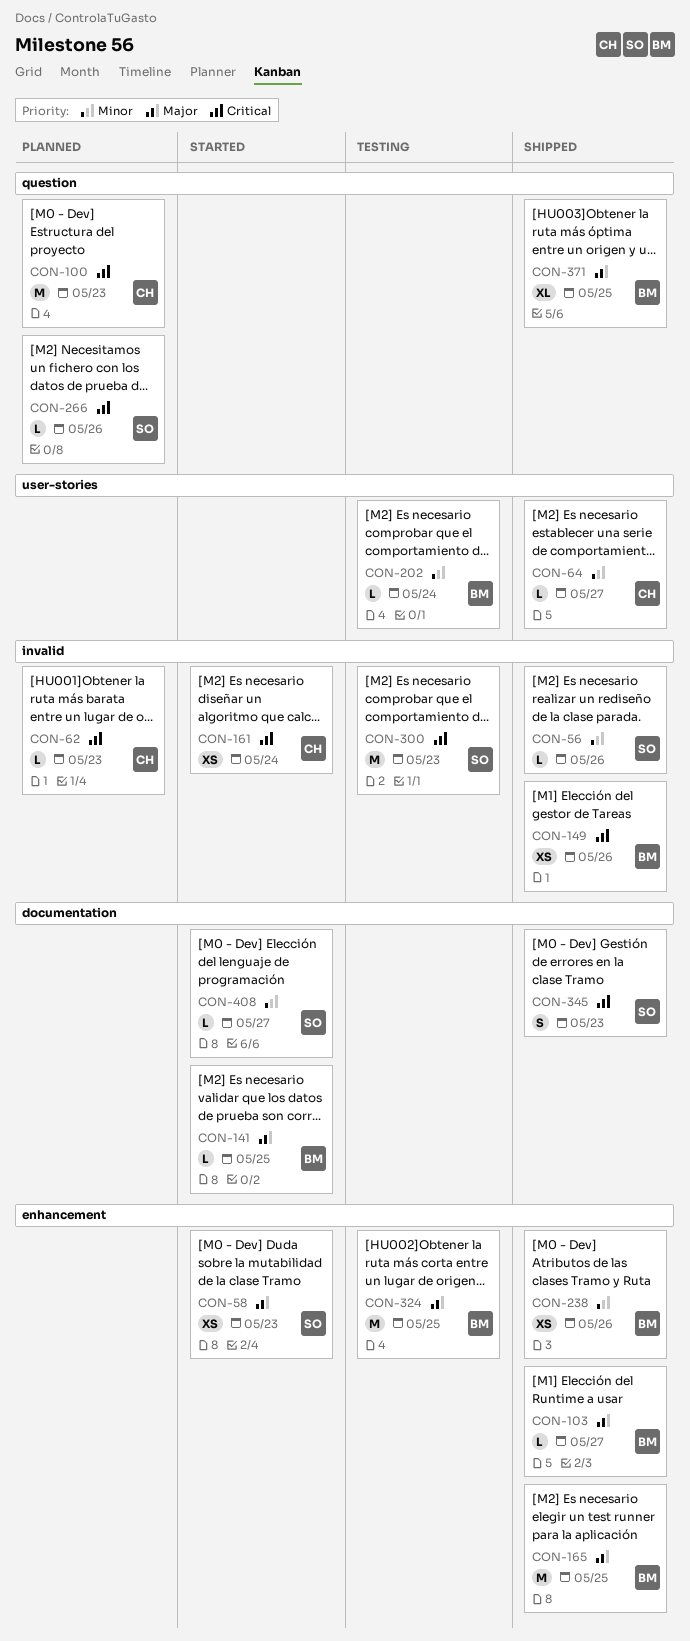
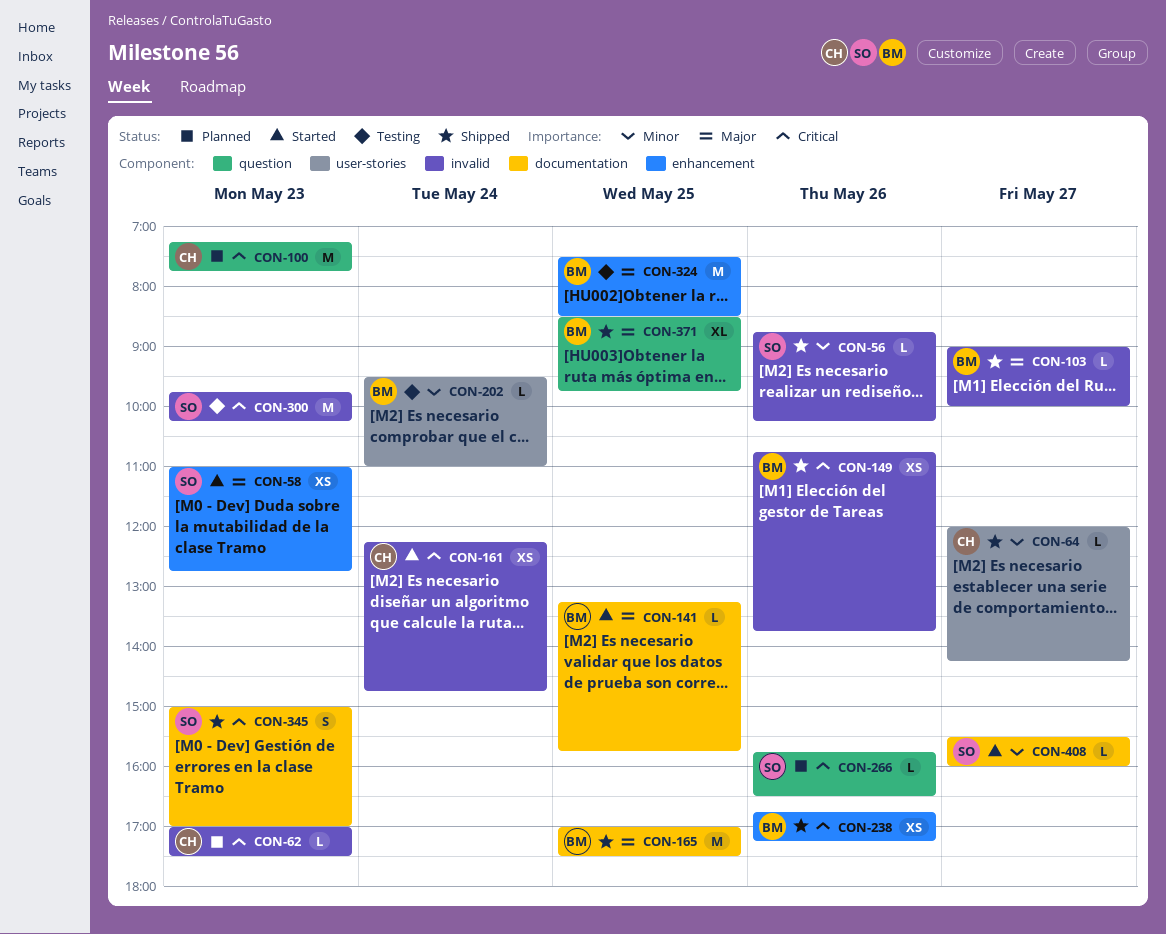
CON-103, label: enhancement -> invalid
CON-165, label: enhancement -> documentation
CON-238, priority: Minor -> Critical

